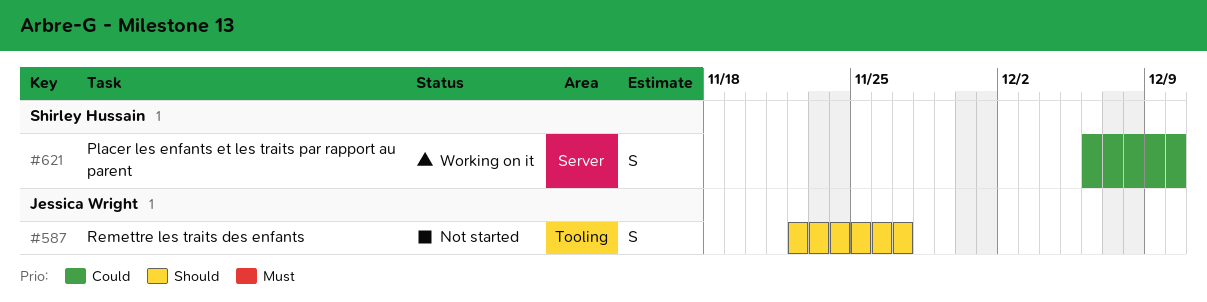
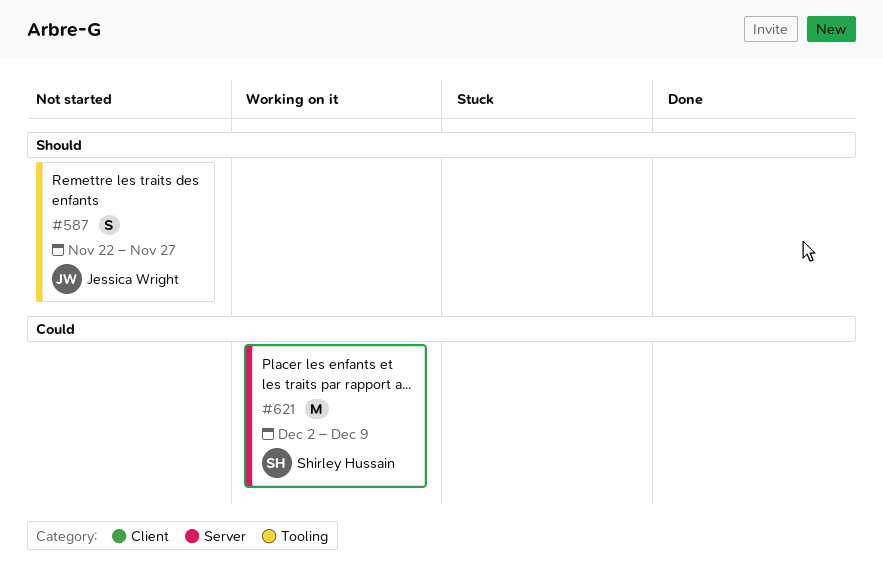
#621, estimate: S -> M
#621, start: Dec 6 -> Dec 2
#621, due: Dec 10 -> Dec 9

